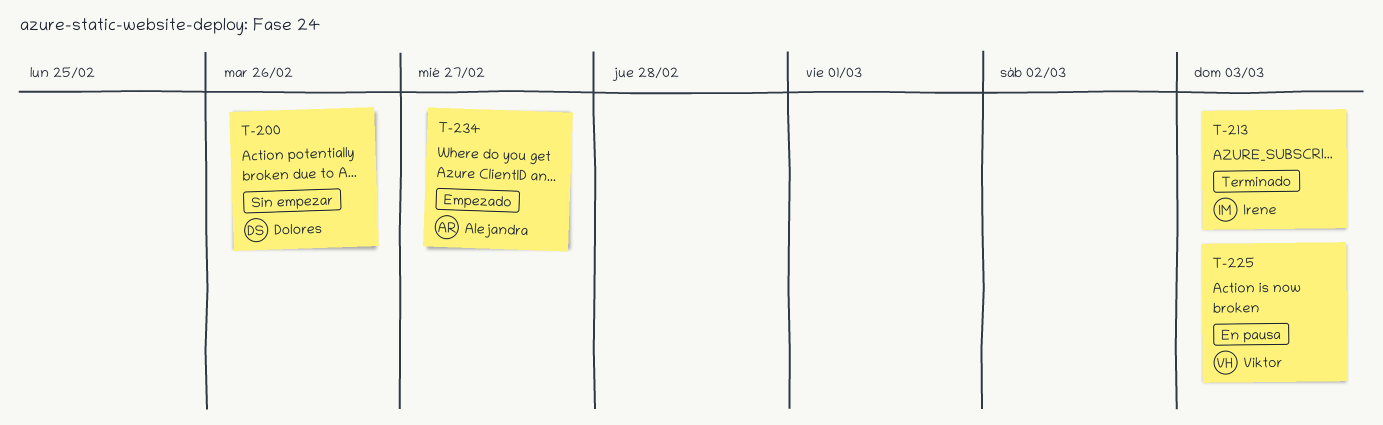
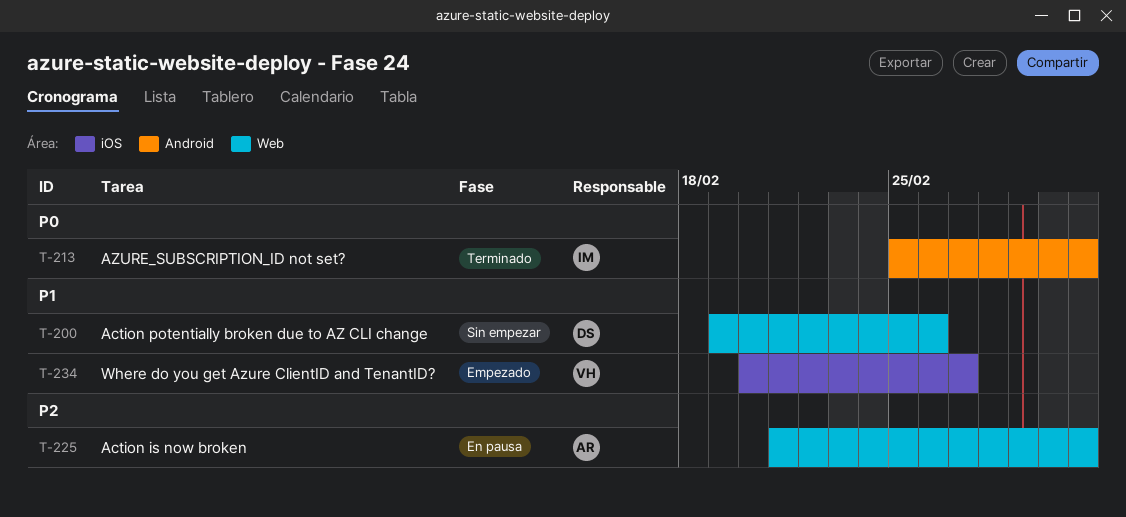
T-225, owner: Viktor -> Alejandra
T-234, owner: Alejandra -> Viktor

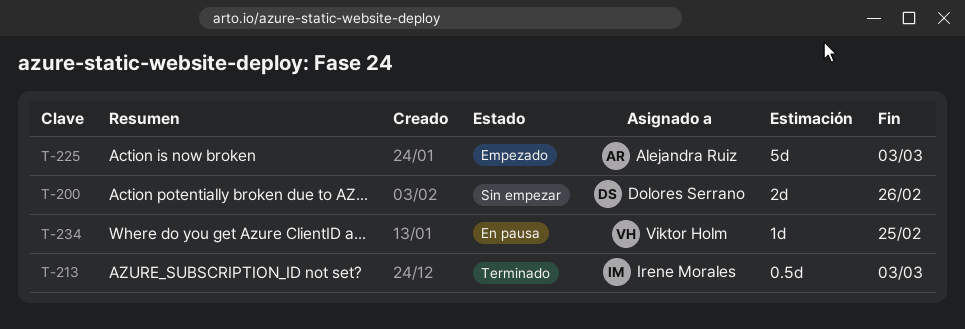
T-225, status: En pausa -> Empezado
T-234, status: Empezado -> En pausa
T-234, due: Feb 27 -> Feb 25

